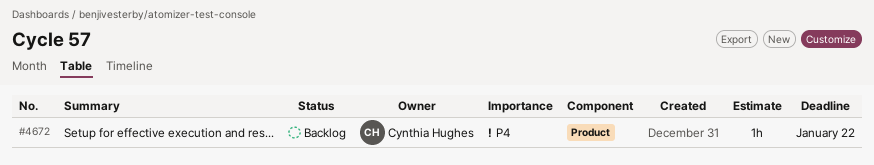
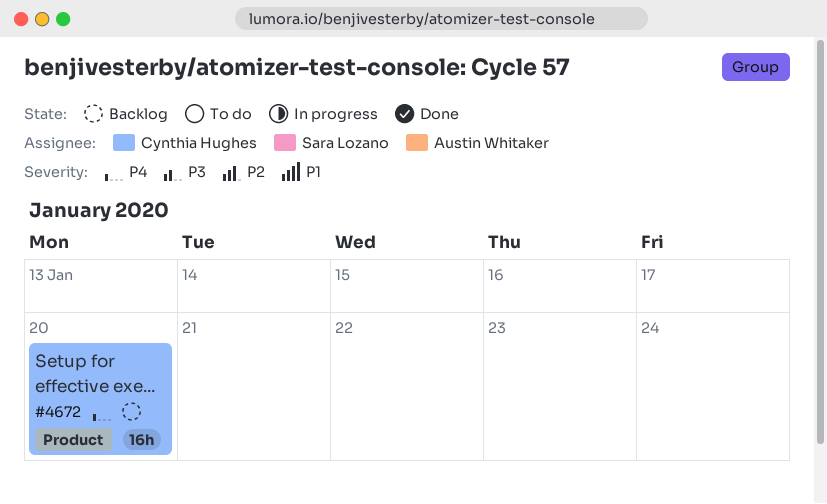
#4672, estimate: 1h -> 16h
#4672, due: Jan 22 -> Jan 20

